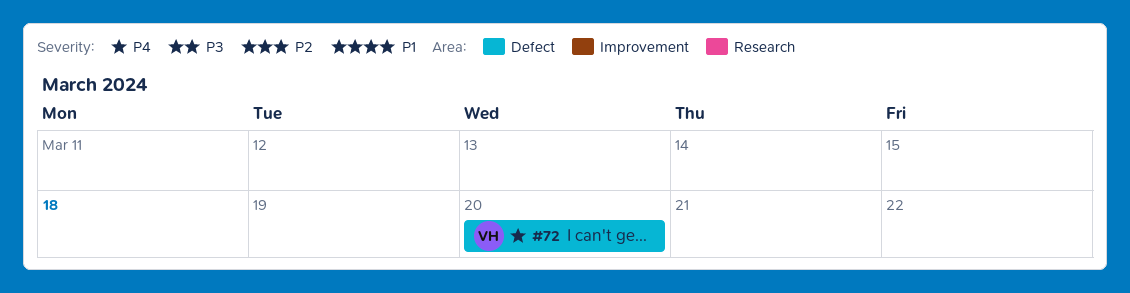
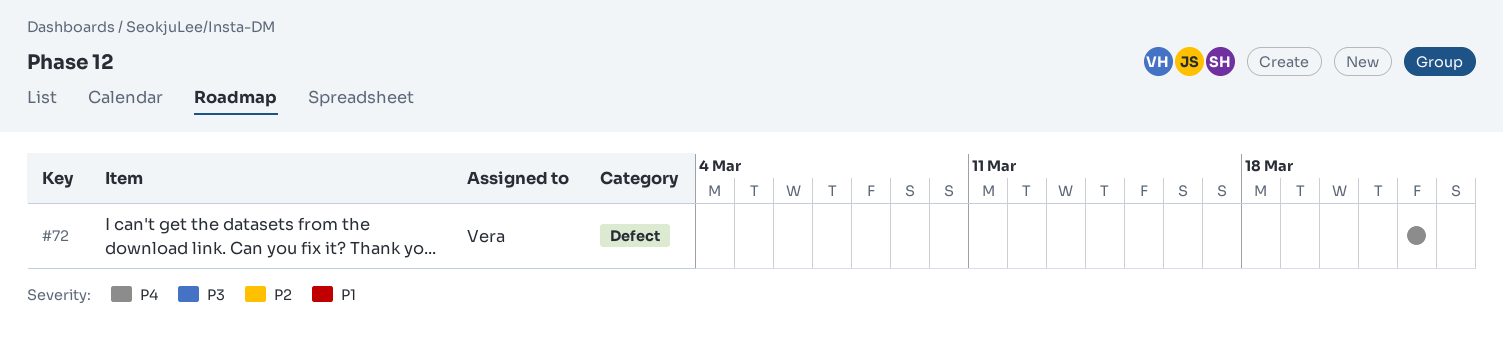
#72, start: Mar 20 -> Mar 22
#72, due: Mar 20 -> Mar 22

